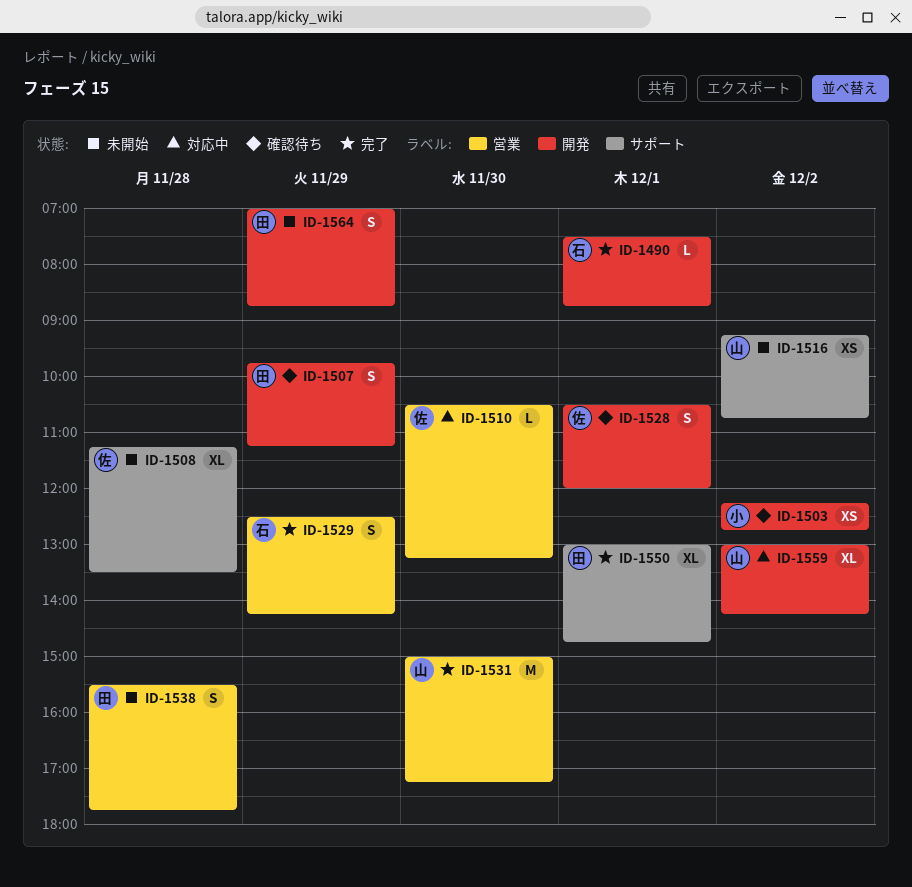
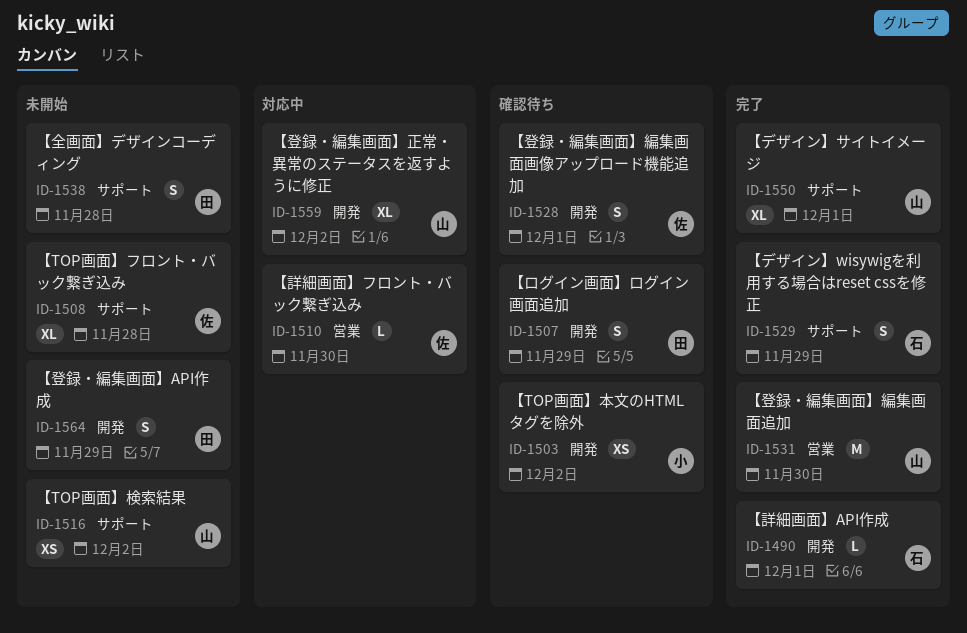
ID-1529, label: 営業 -> サポート
ID-1538, label: 営業 -> サポート
ID-1550, owner: 田 -> 山

